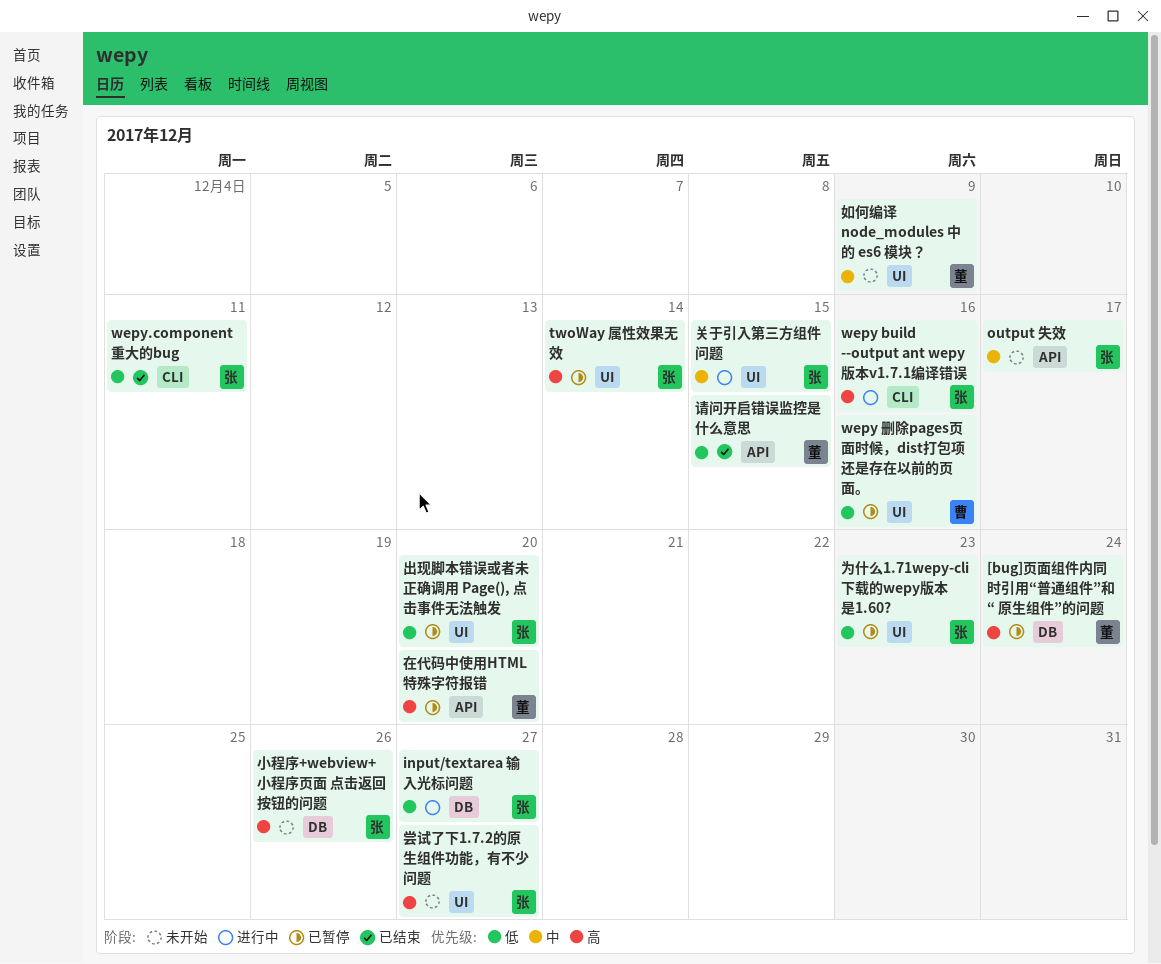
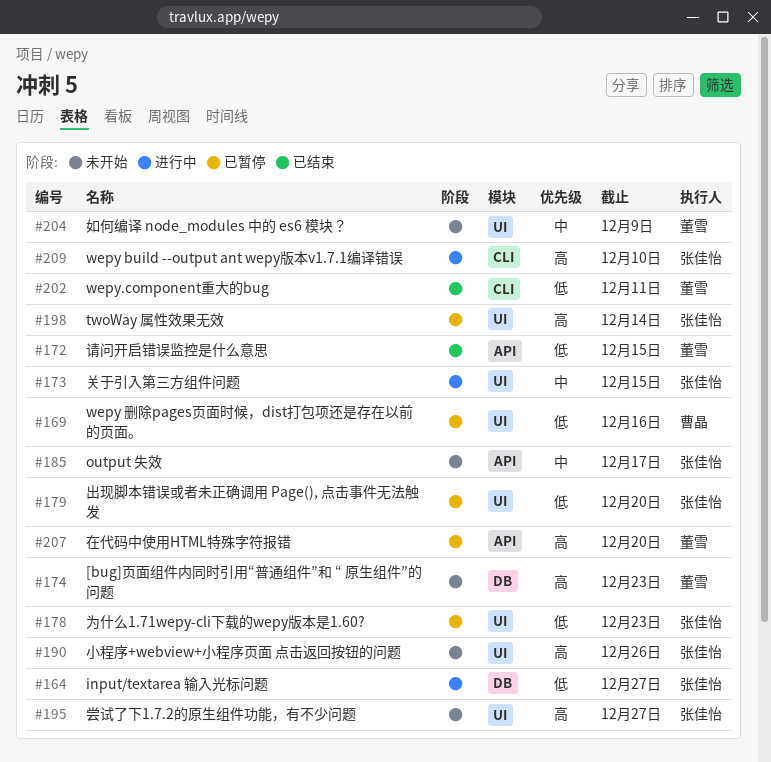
[bug]页面组件内同时引用“普通组件”和 “ 原生组件”的问题, status: 已暂停 -> 未开始
[bug]页面组件内同时引用“普通组件”和 “ 原生组件”的问题, due: Dec 24 -> Dec 23
wepy build --output ant wepy版本v1.7.1编译错误, due: Dec 16 -> Dec 10
wepy.component重大的bug, owner: 张佳怡 -> 董雪
小程序+webview+小程序页面 点击返回按钮的问题, label: DB -> UI

